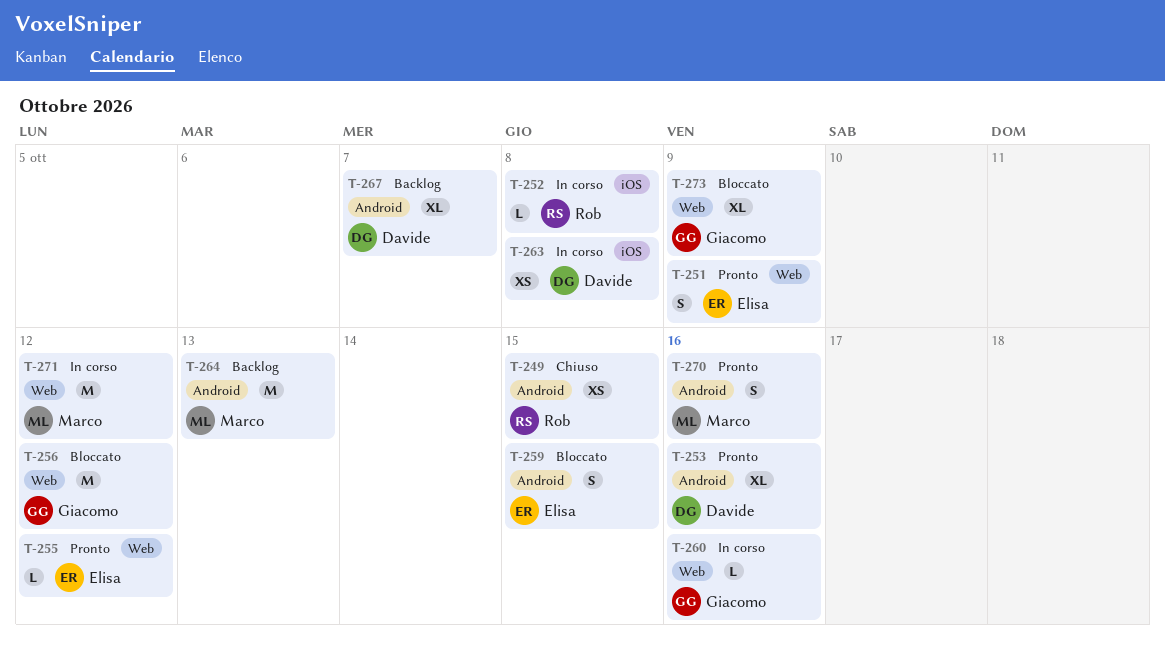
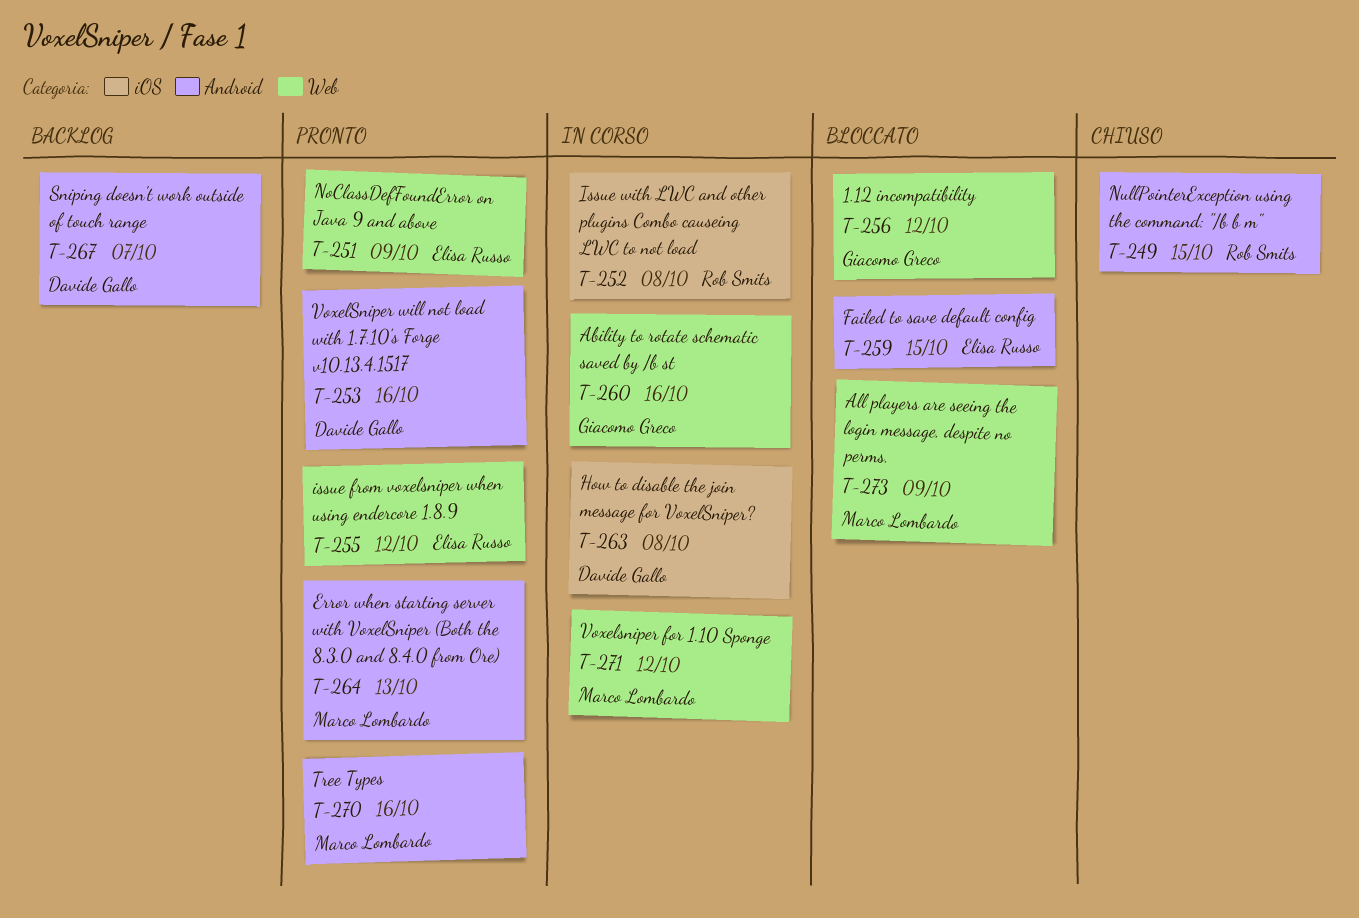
T-264, status: Backlog -> Pronto
T-273, owner: Giacomo Greco -> Marco Lombardo

